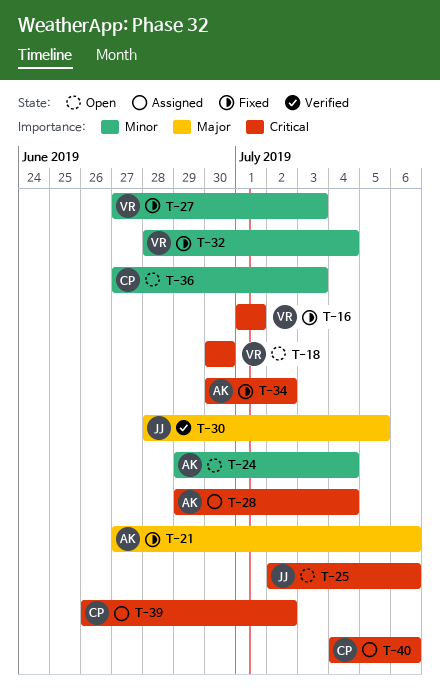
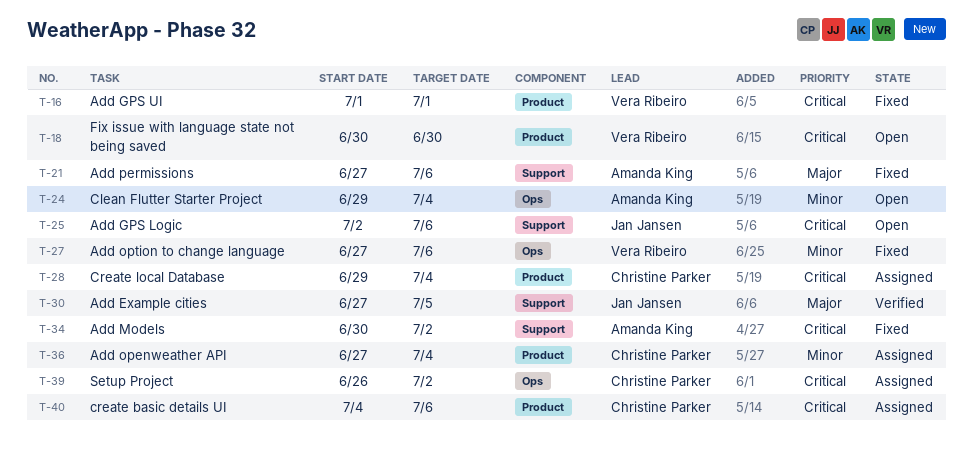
T-27, due: Jul 3 -> Jul 6
T-28, owner: Amanda King -> Christine Parker
T-30, start: Jun 28 -> Jun 27
T-32: present -> none
T-36, status: Open -> Assigned
T-36, due: Jul 3 -> Jul 4

